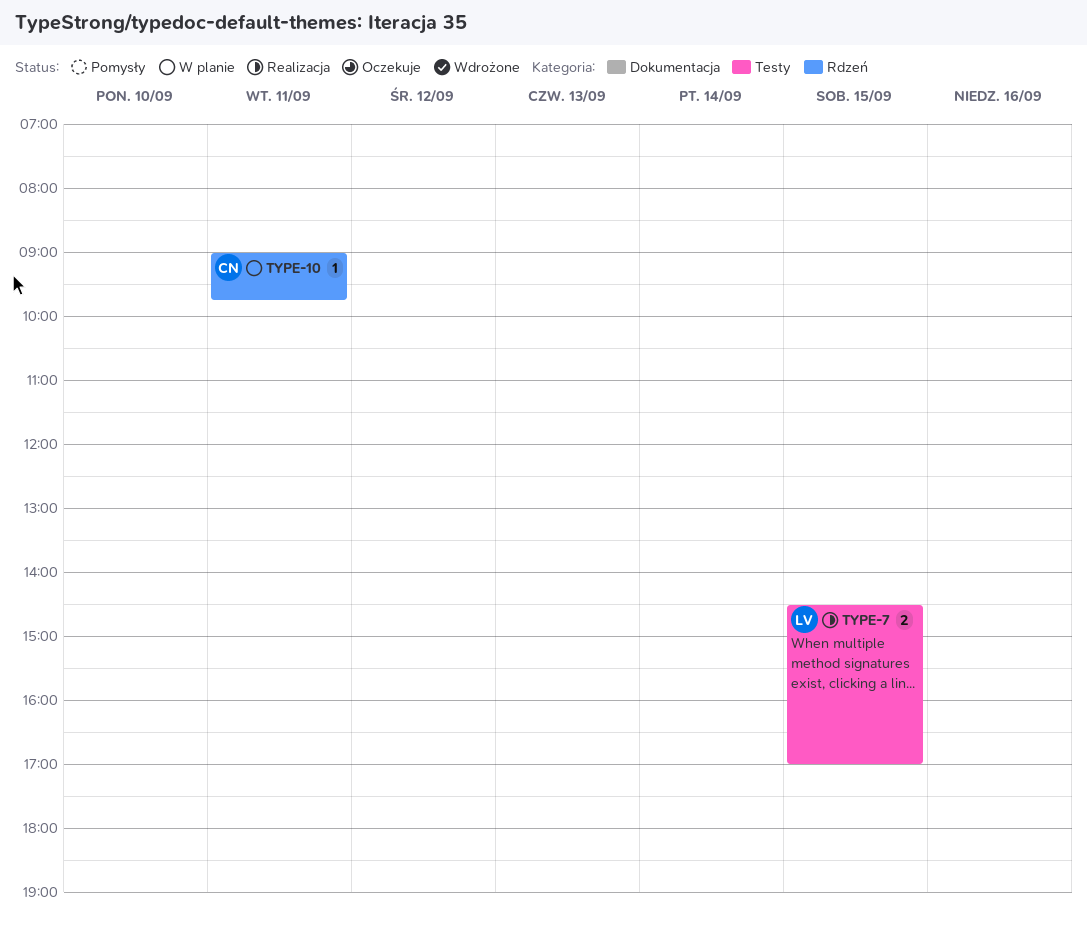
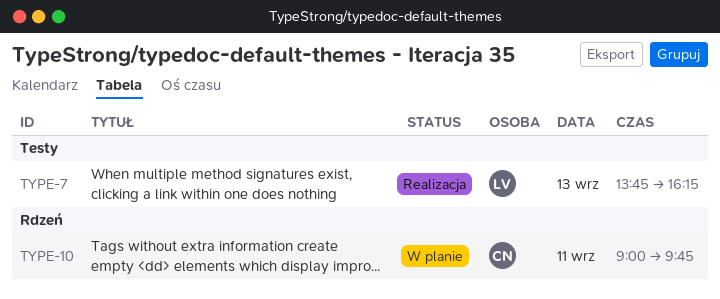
TYPE-7, day: Sep 15 -> Sep 13
TYPE-7, begins: 14:30 -> 13:45
TYPE-7, ends: 17:00 -> 16:15

